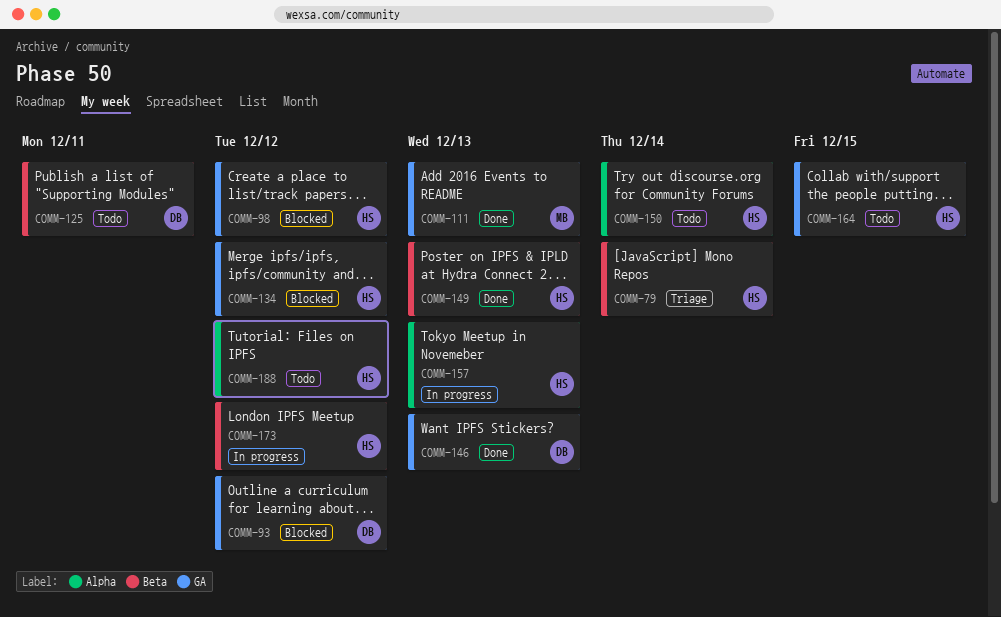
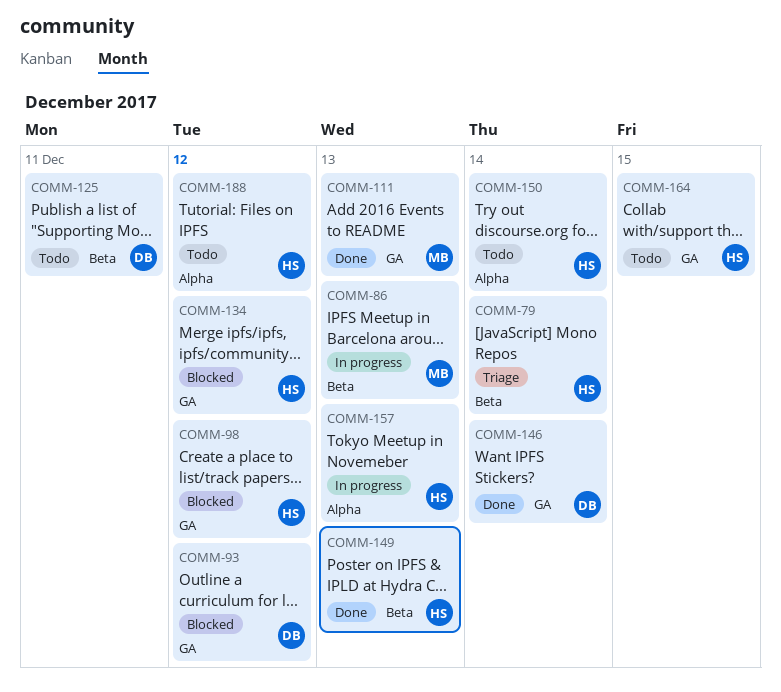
COMM-86: none -> present
COMM-146, due: Dec 13 -> Dec 14
COMM-173: present -> none

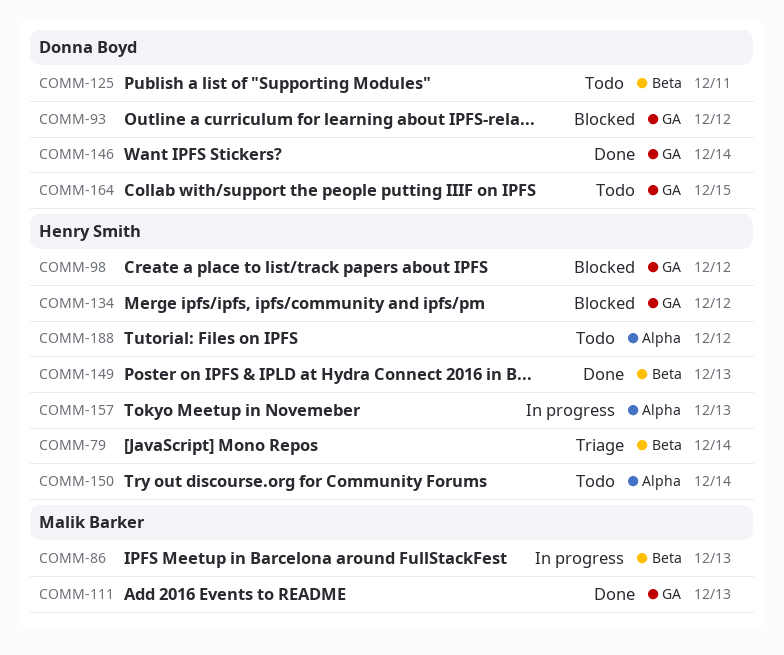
COMM-164, owner: Henry Smith -> Donna Boyd

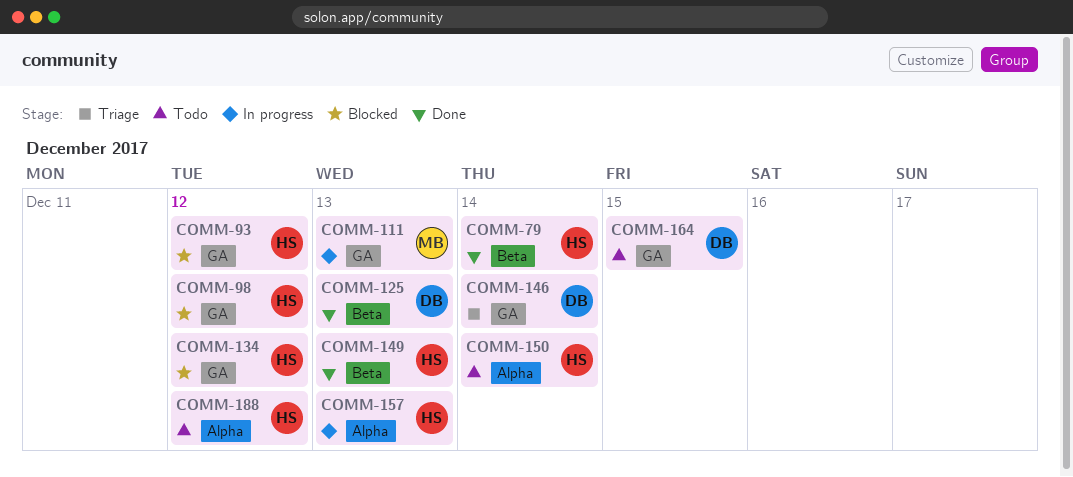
COMM-79, status: Triage -> Done
COMM-86: present -> none
COMM-93, owner: Donna Boyd -> Henry Smith
COMM-111, status: Done -> In progress
COMM-125, status: Todo -> Done
COMM-125, due: Dec 11 -> Dec 13
COMM-146, status: Done -> Triage

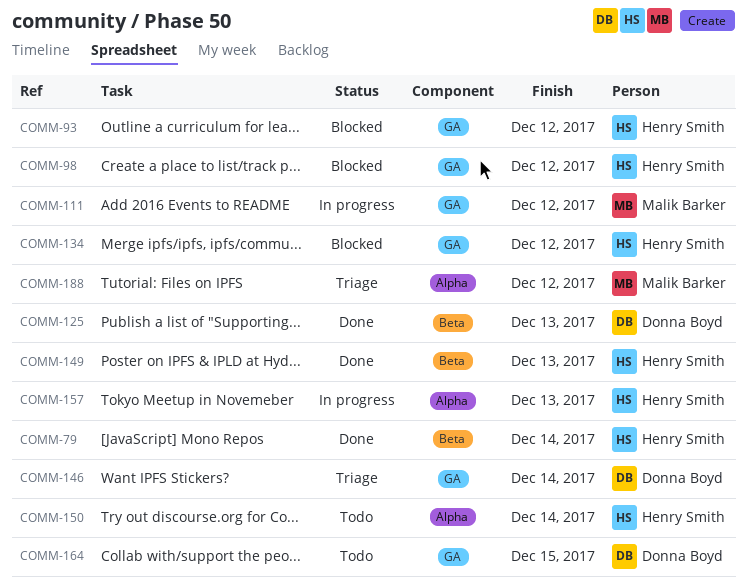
COMM-111, due: Dec 13 -> Dec 12
COMM-188, status: Todo -> Triage
COMM-188, owner: Henry Smith -> Malik Barker

